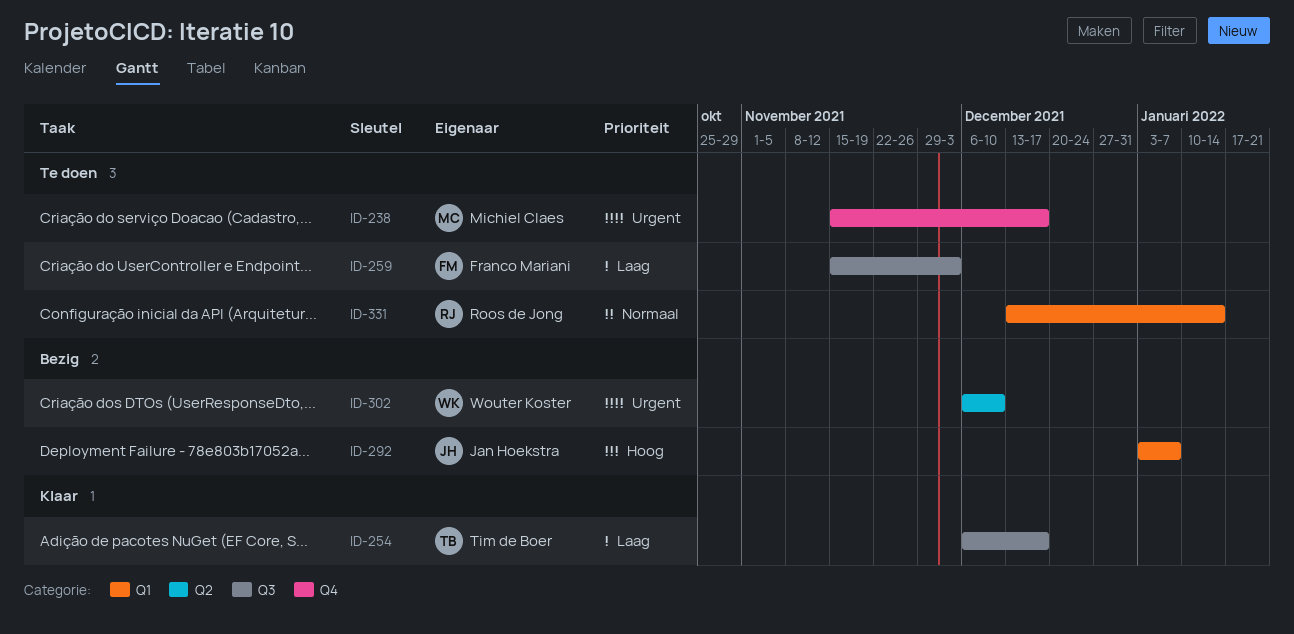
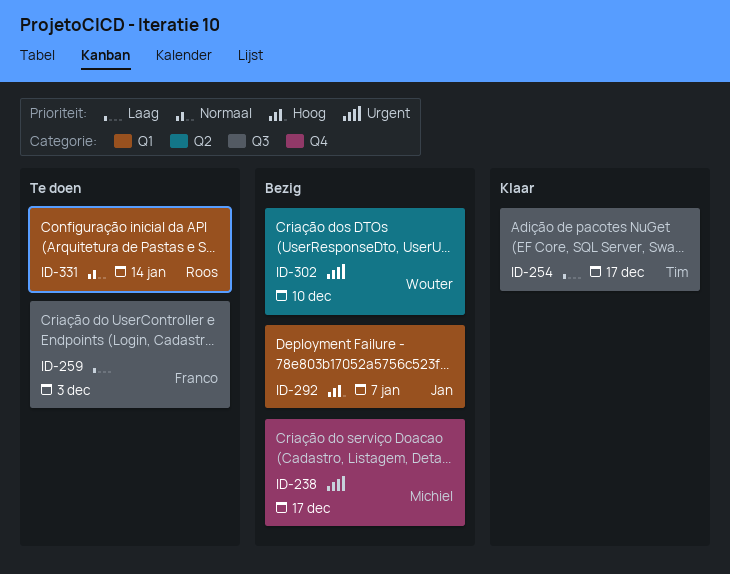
ID-238, status: Te doen -> Bezig

